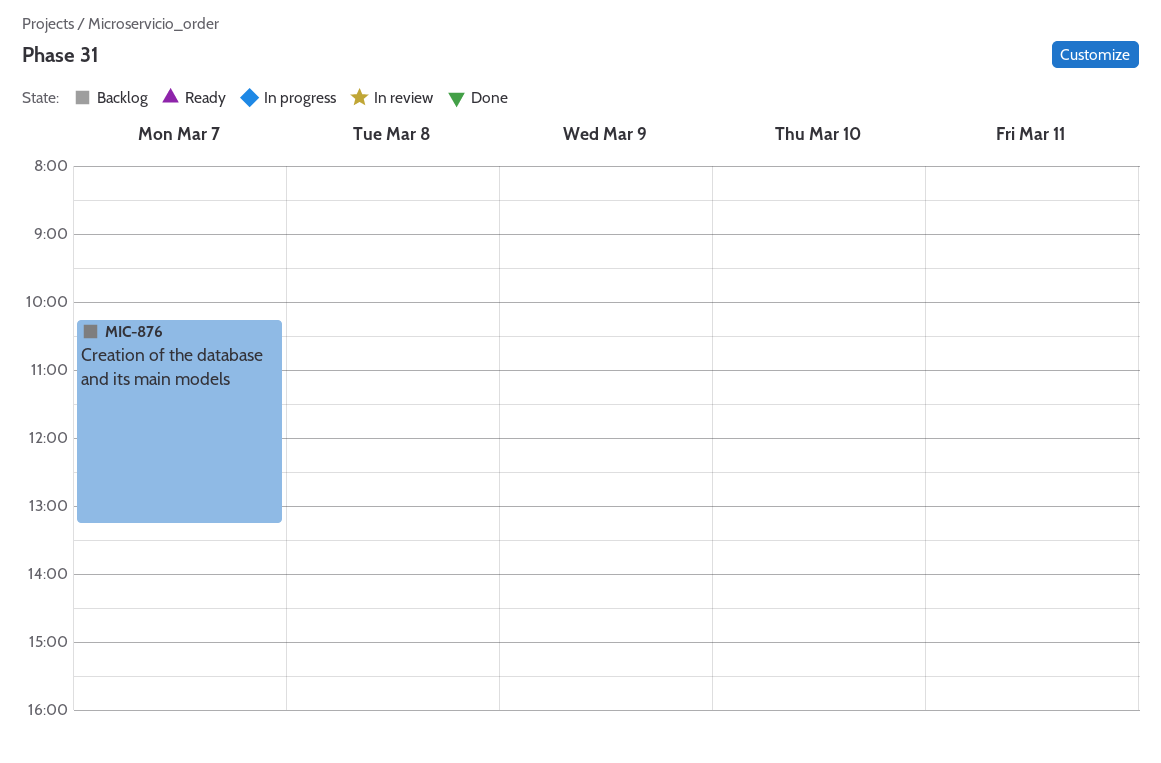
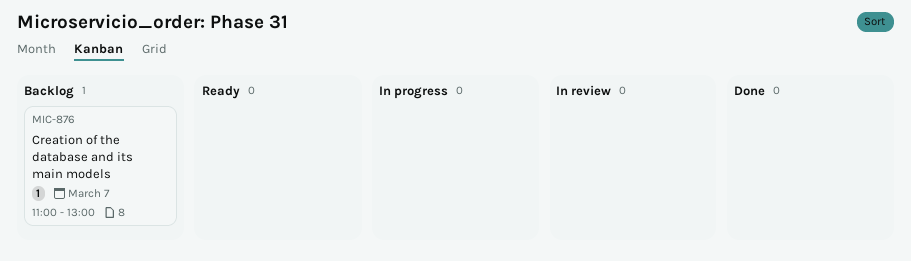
MIC-876, begins: 10:15 -> 11:00
MIC-876, ends: 13:15 -> 13:00

